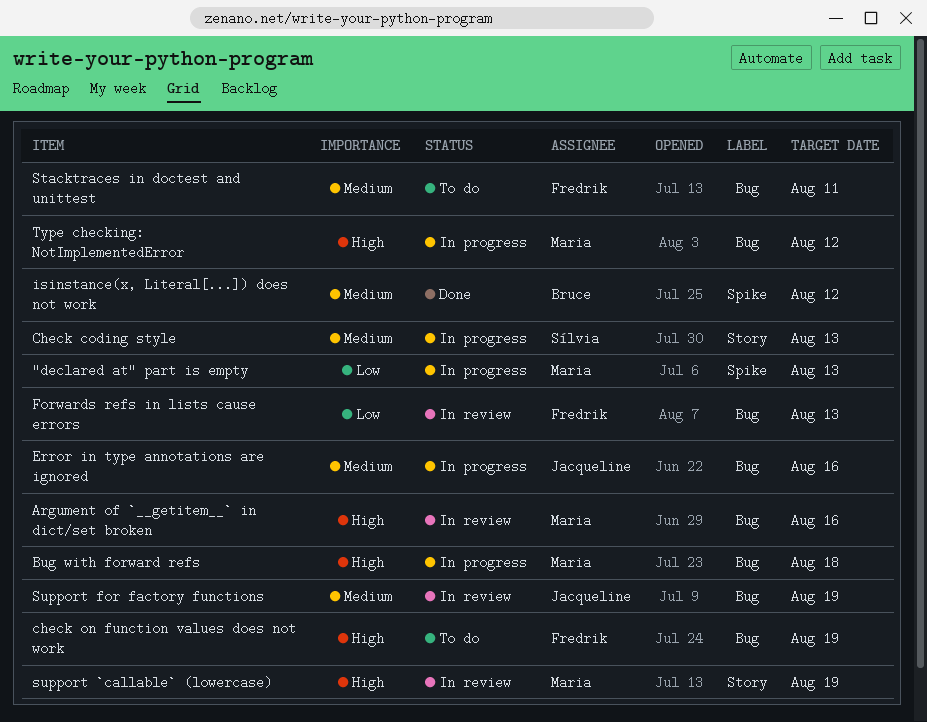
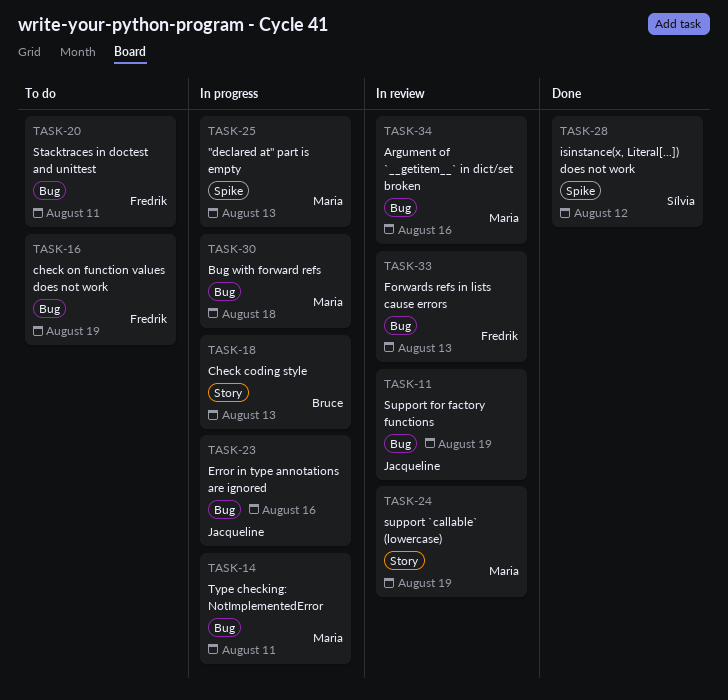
Check coding style, owner: Sílvia -> Bruce
isinstance(x, Literal[...]) does not work, owner: Bruce -> Sílvia
Type checking: NotImplementedError, due: Aug 12 -> Aug 11

